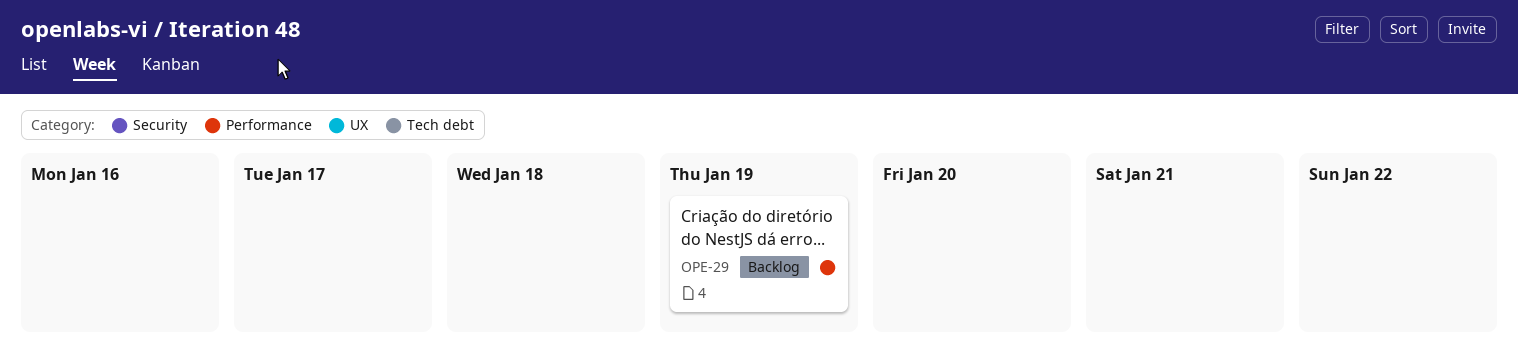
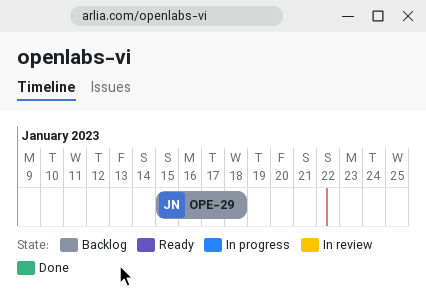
OPE-29, due: Jan 19 -> Jan 18

